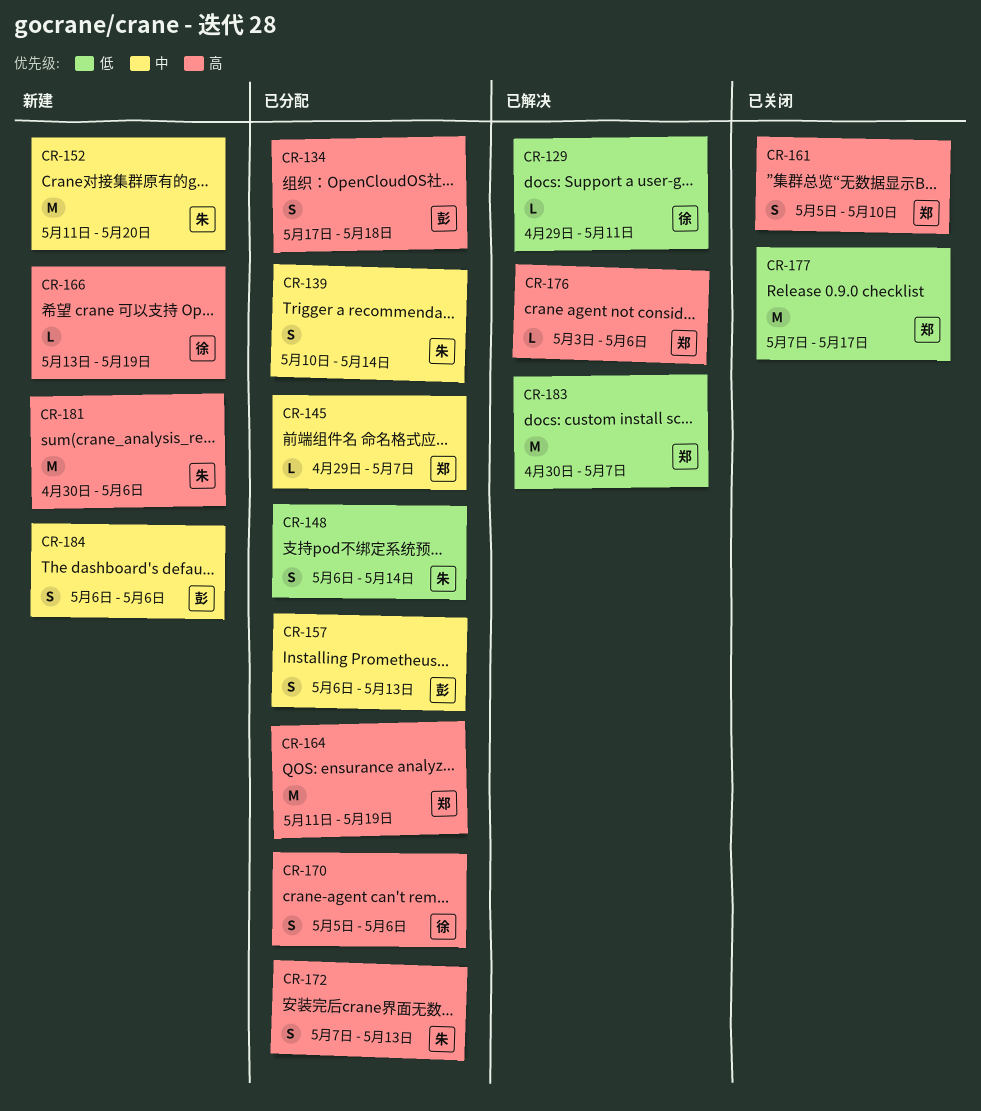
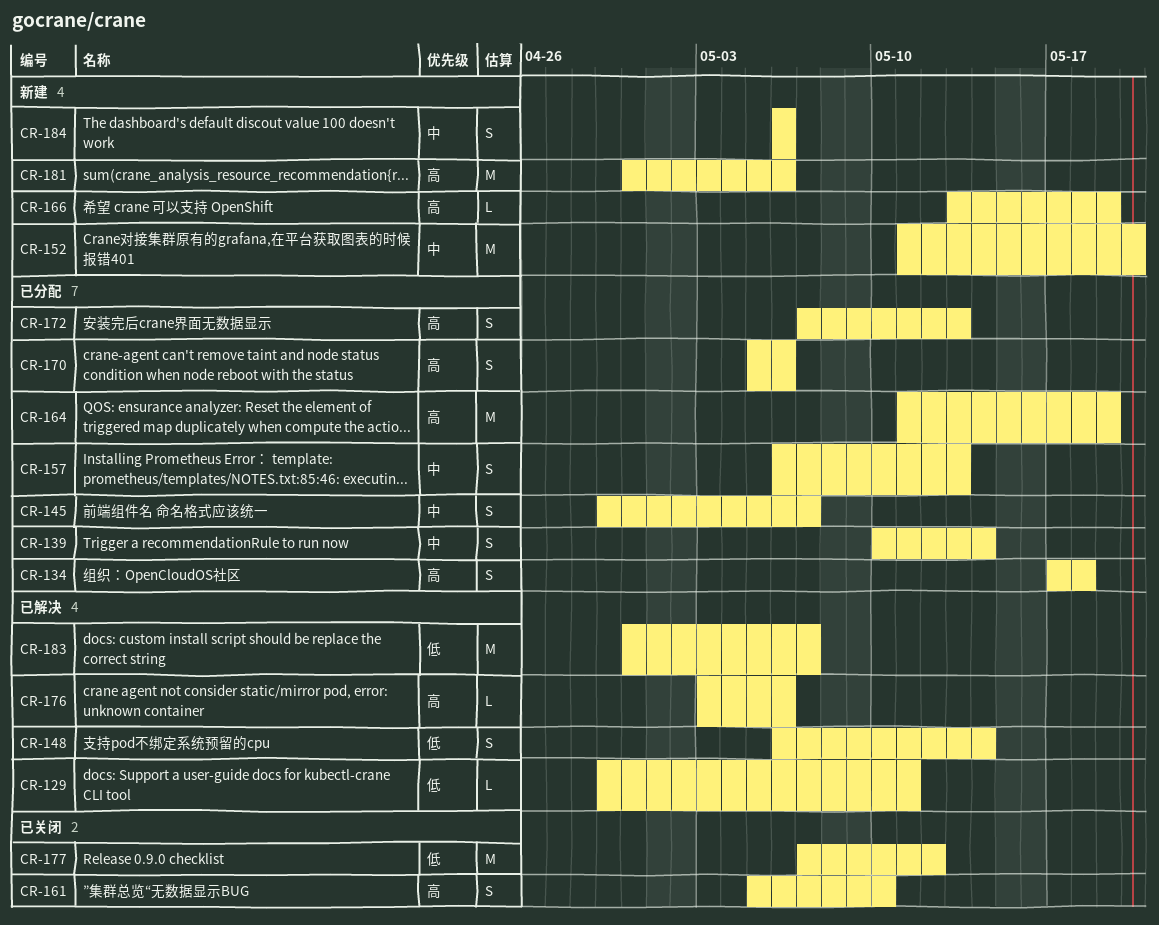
CR-145, estimate: L -> S
CR-148, status: 已分配 -> 已解决
CR-177, due: May 17 -> May 12

